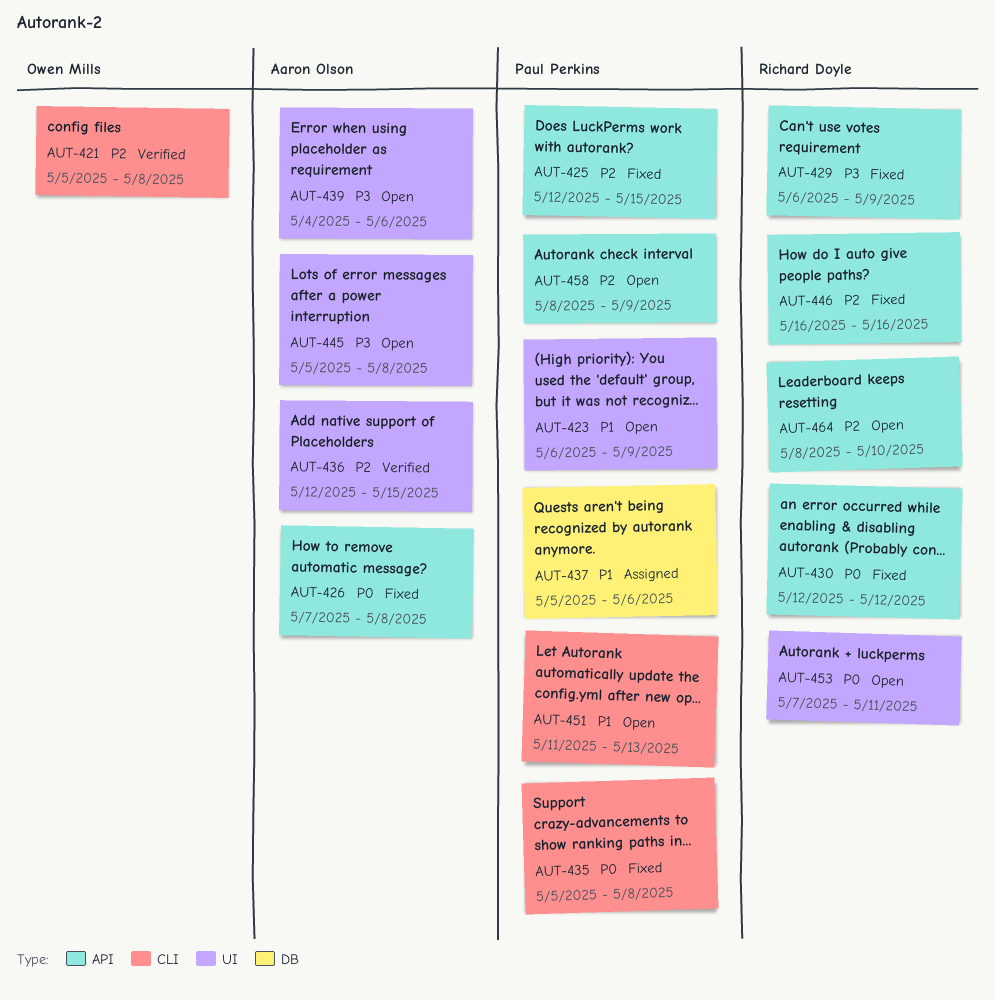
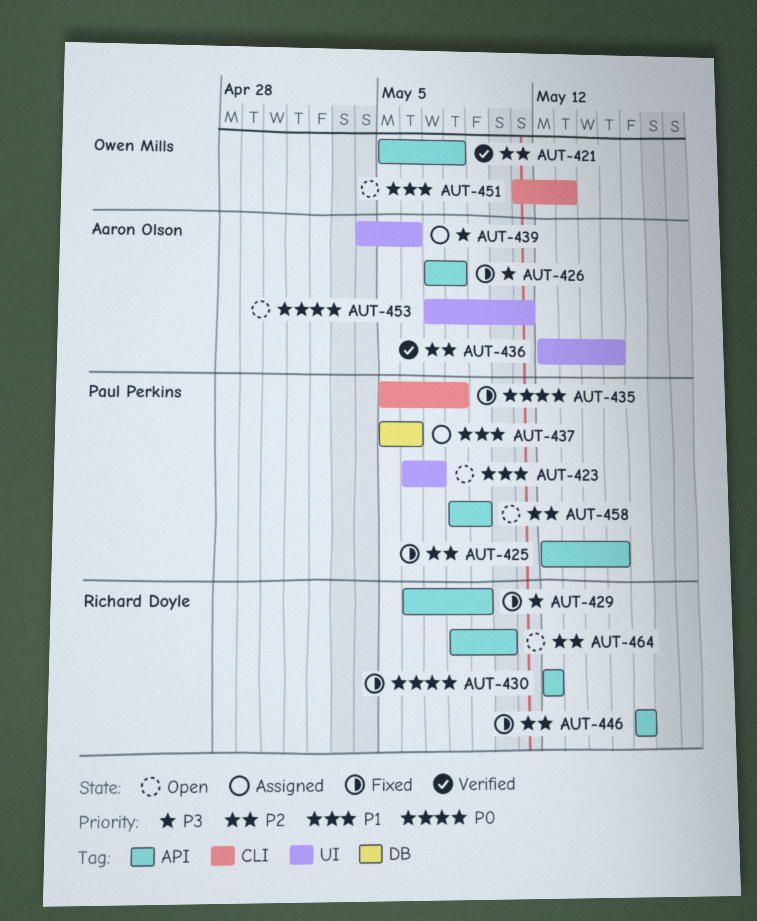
AUT-421, label: CLI -> API
AUT-423, due: May 9 -> May 7
AUT-426, priority: P0 -> P3
AUT-439, status: Open -> Assigned
AUT-445: present -> none
AUT-451, owner: Paul Perkins -> Owen Mills
AUT-453, owner: Richard Doyle -> Aaron Olson

